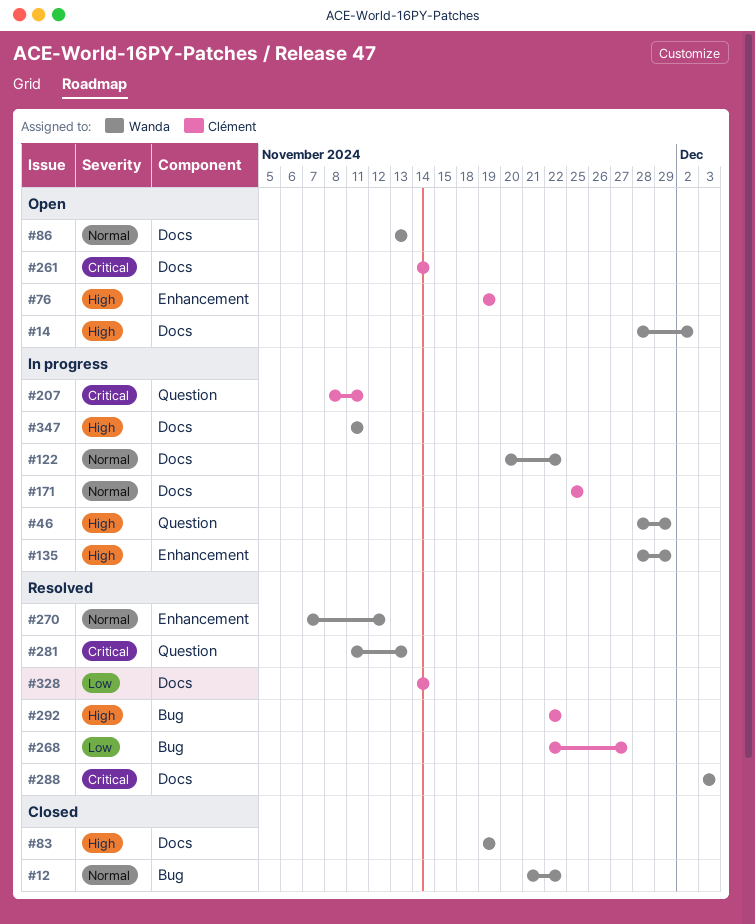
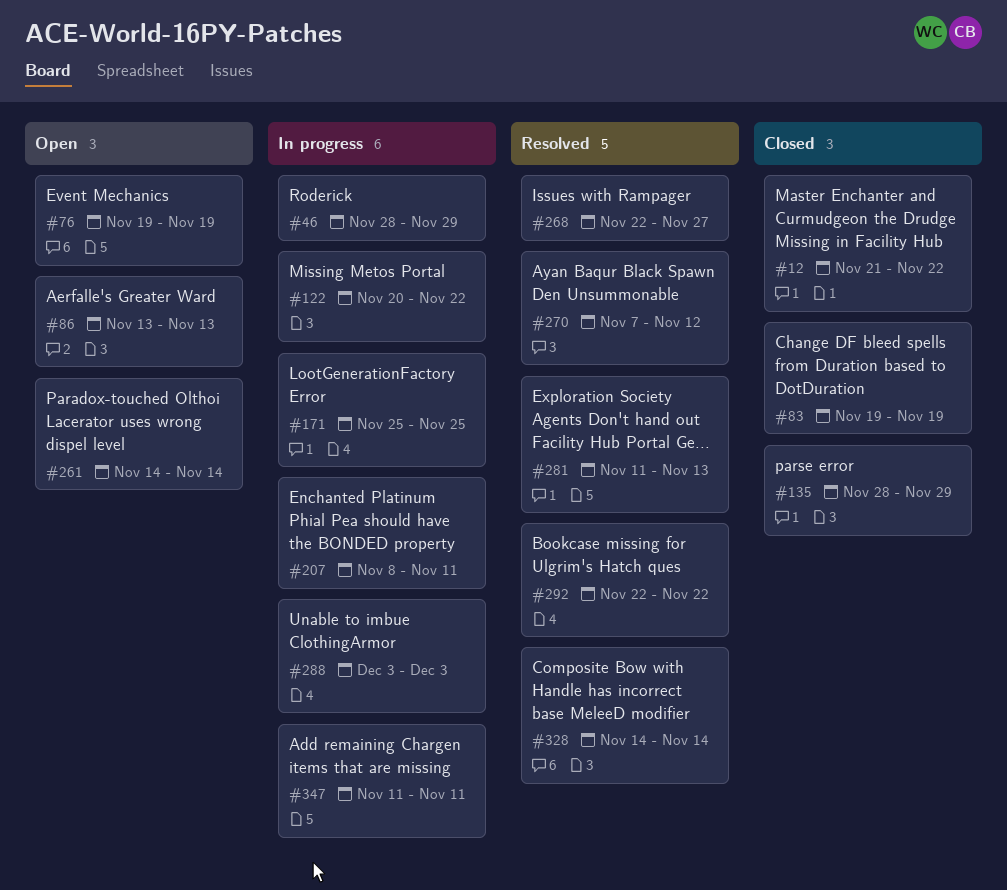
#14: present -> none
#135, status: In progress -> Closed
#288, status: Resolved -> In progress

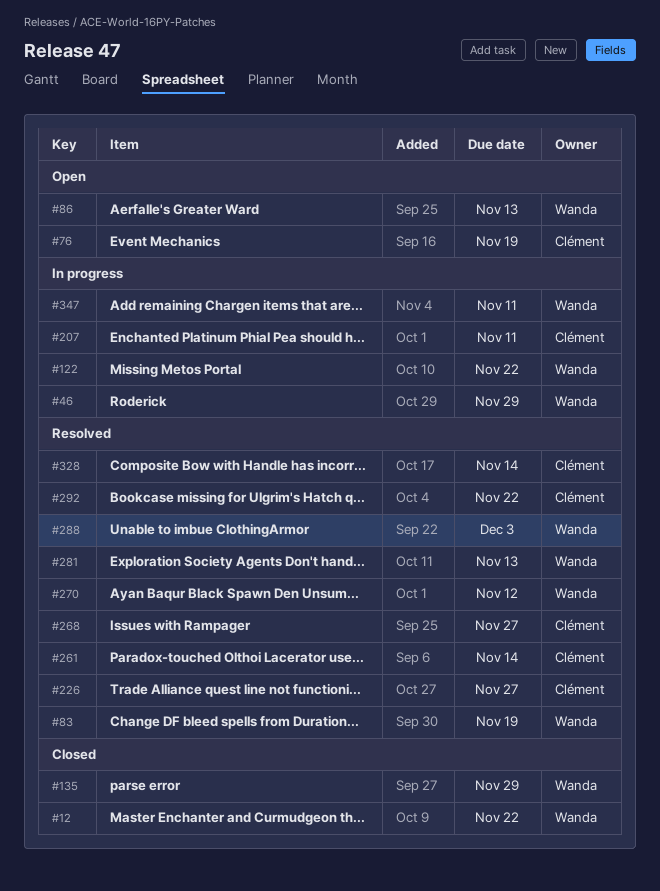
#83, status: Closed -> Resolved
#171: present -> none
#226: none -> present
#261, status: Open -> Resolved
#288, status: In progress -> Resolved

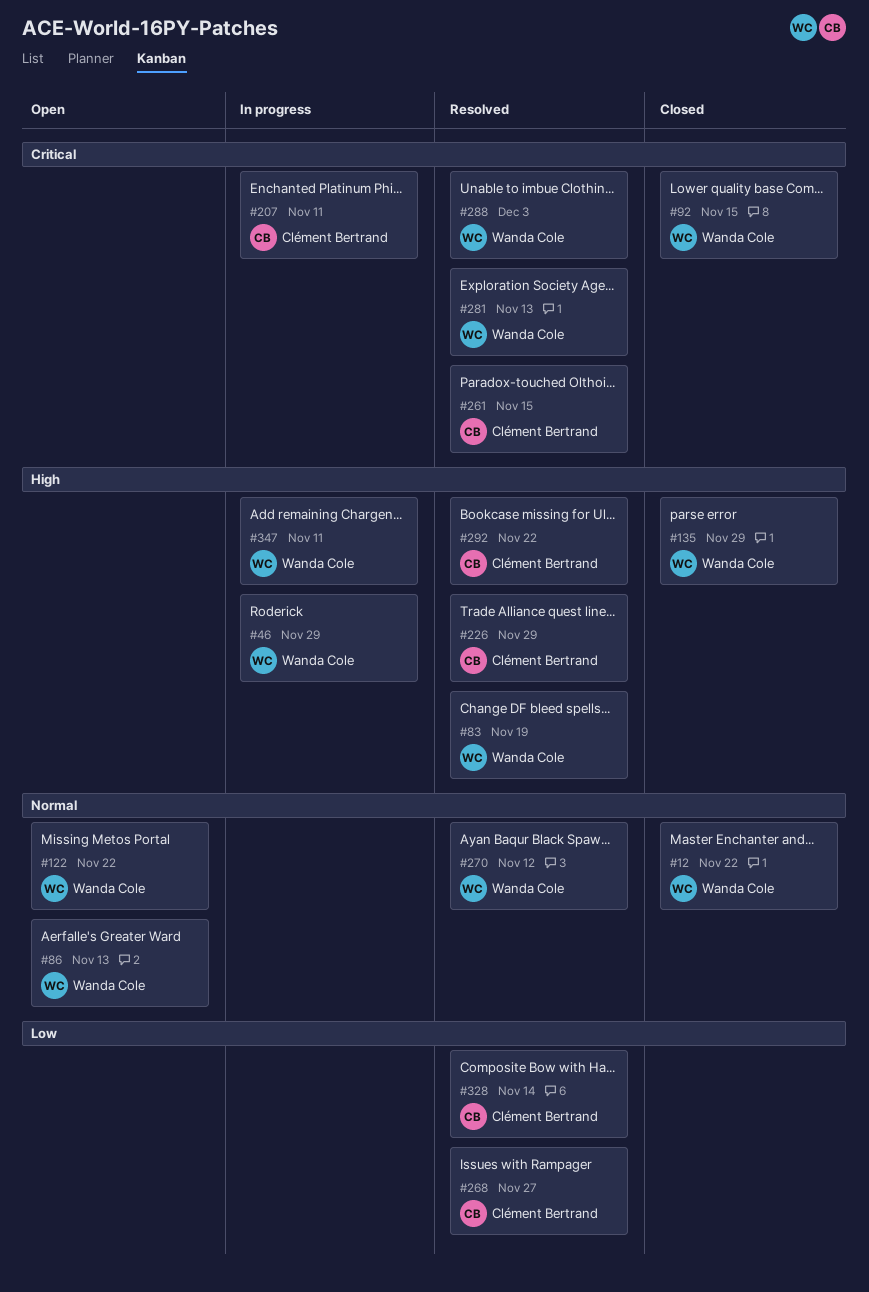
#76: present -> none
#92: none -> present
#122, status: In progress -> Open
#226, due: Nov 27 -> Nov 29
#261, due: Nov 14 -> Nov 15

